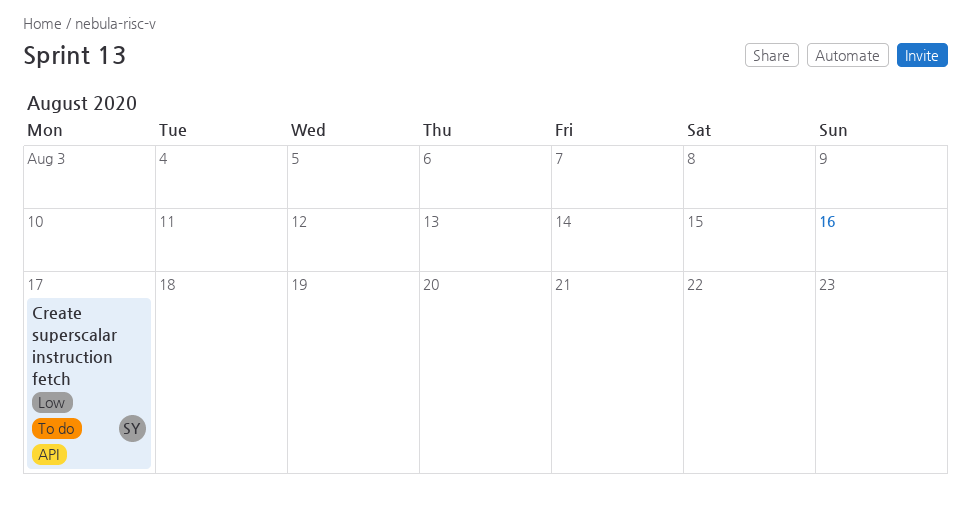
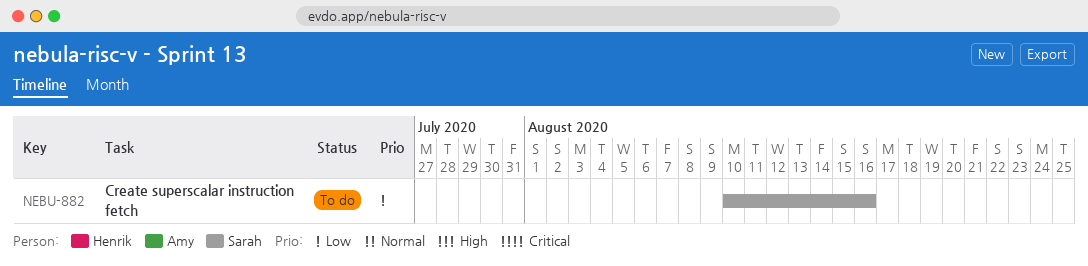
Create superscalar instruction fetch, due: Aug 17 -> Aug 16

